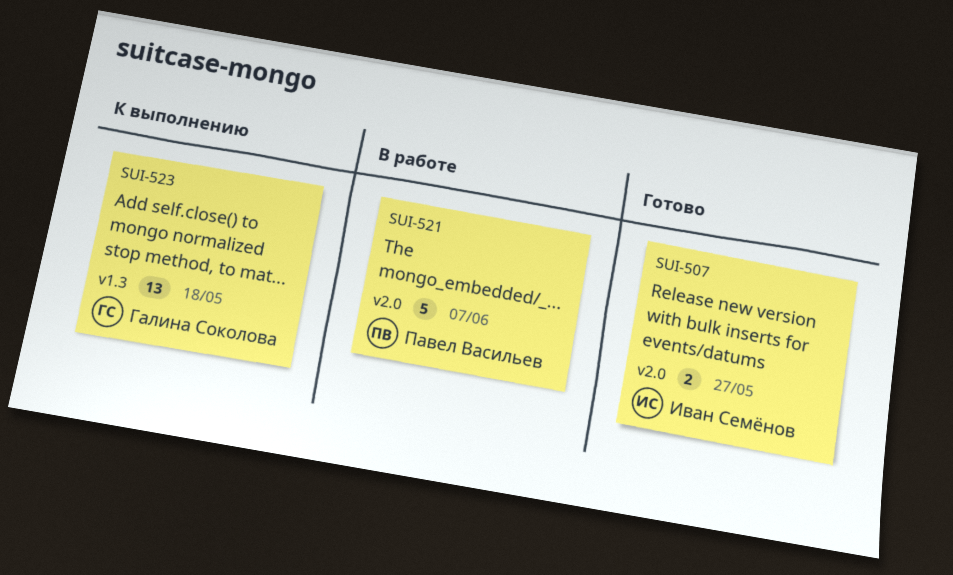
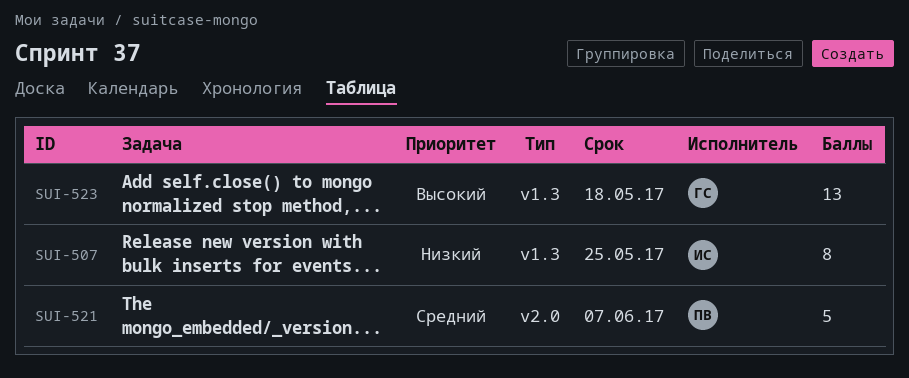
SUI-507, label: v2.0 -> v1.3
SUI-507, estimate: 2 -> 8
SUI-507, due: May 27 -> May 25

